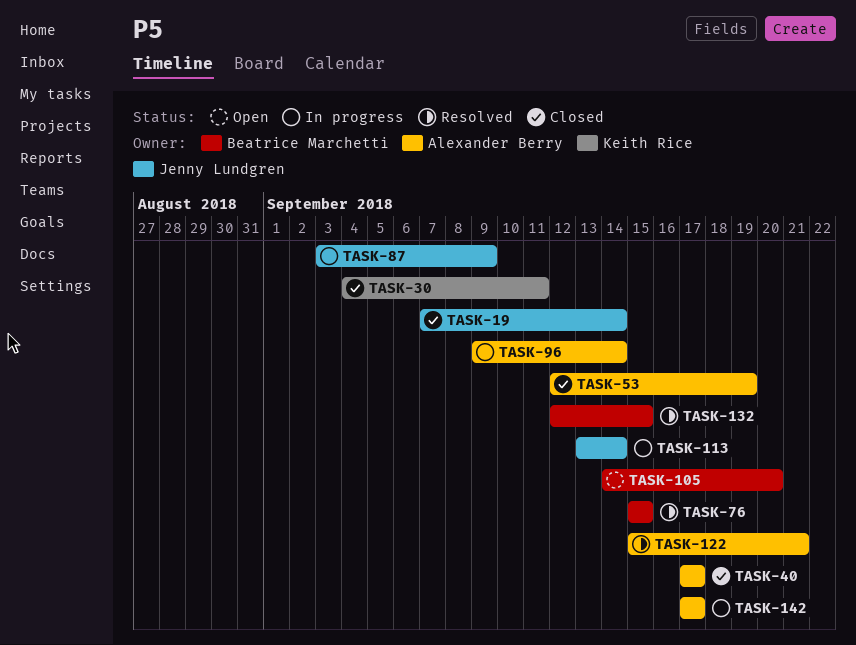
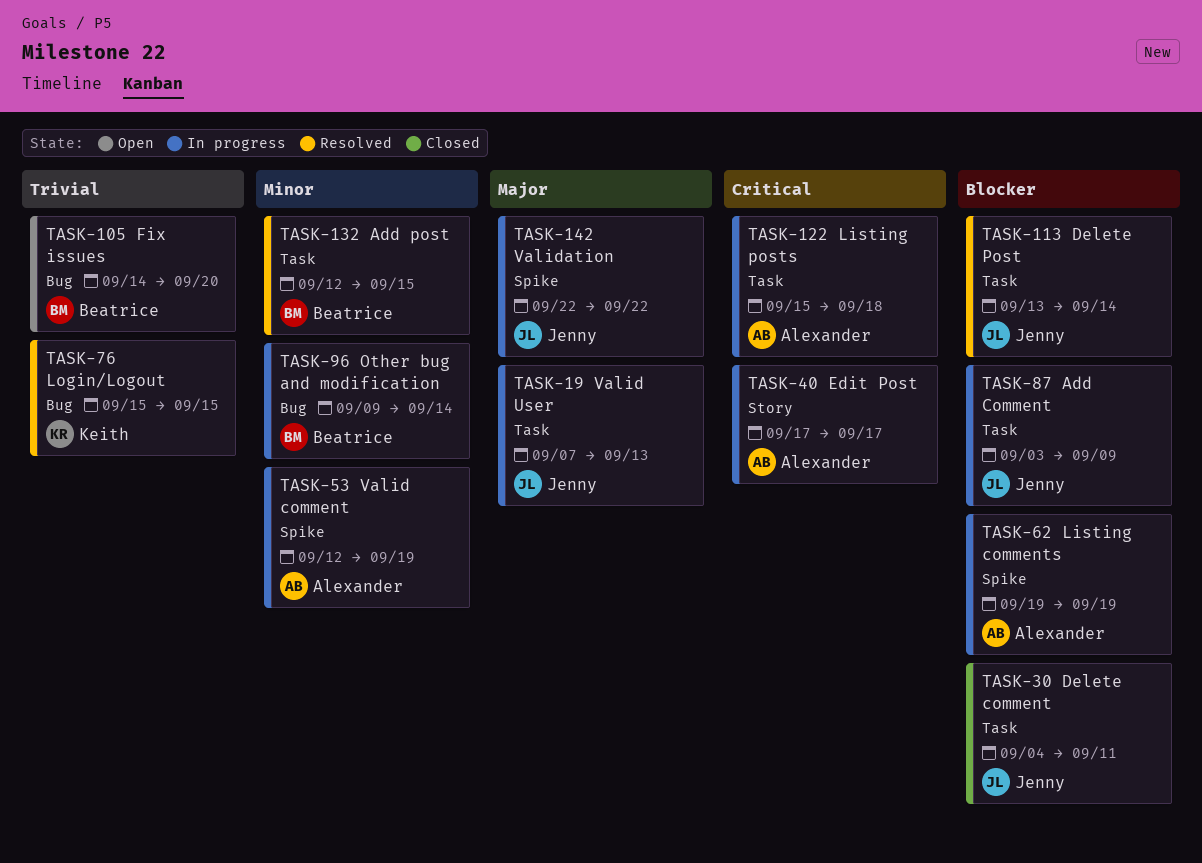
TASK-19, status: Closed -> In progress
TASK-19, due: Sep 14 -> Sep 13
TASK-30, owner: Keith Rice -> Jenny Lundgren
TASK-40, status: Closed -> In progress
TASK-53, status: Closed -> In progress
TASK-62: none -> present
TASK-76, owner: Beatrice Marchetti -> Keith Rice
TASK-96, owner: Alexander Berry -> Beatrice Marchetti
TASK-113, status: In progress -> Resolved
TASK-122, status: Resolved -> In progress
TASK-122, due: Sep 21 -> Sep 18
TASK-142, owner: Alexander Berry -> Jenny Lundgren
TASK-142, start: Sep 17 -> Sep 22
TASK-142, due: Sep 17 -> Sep 22

